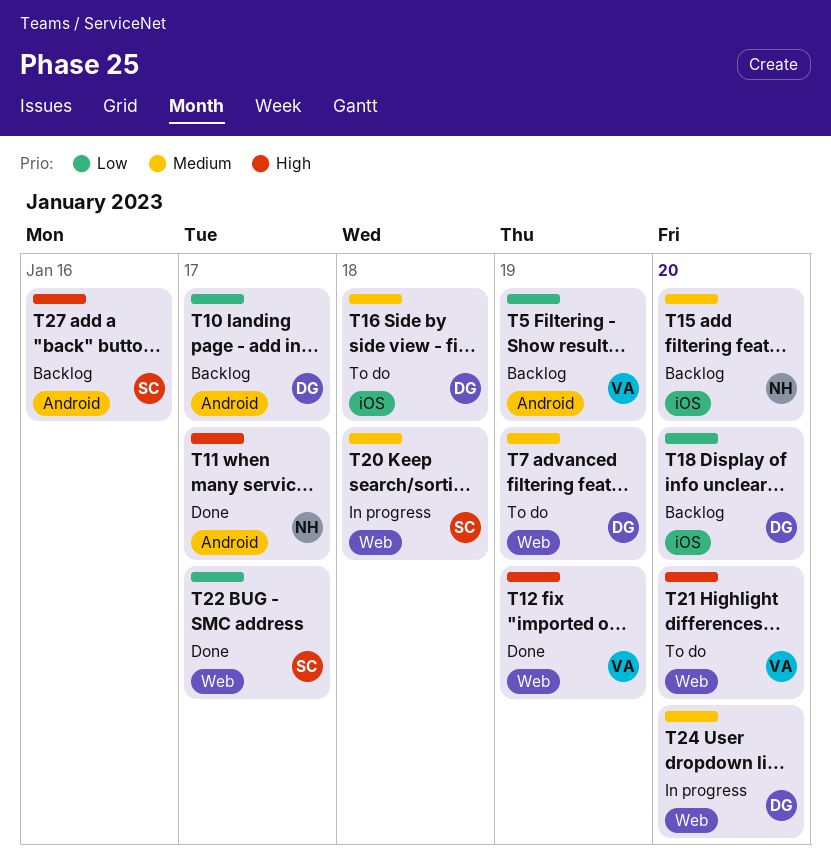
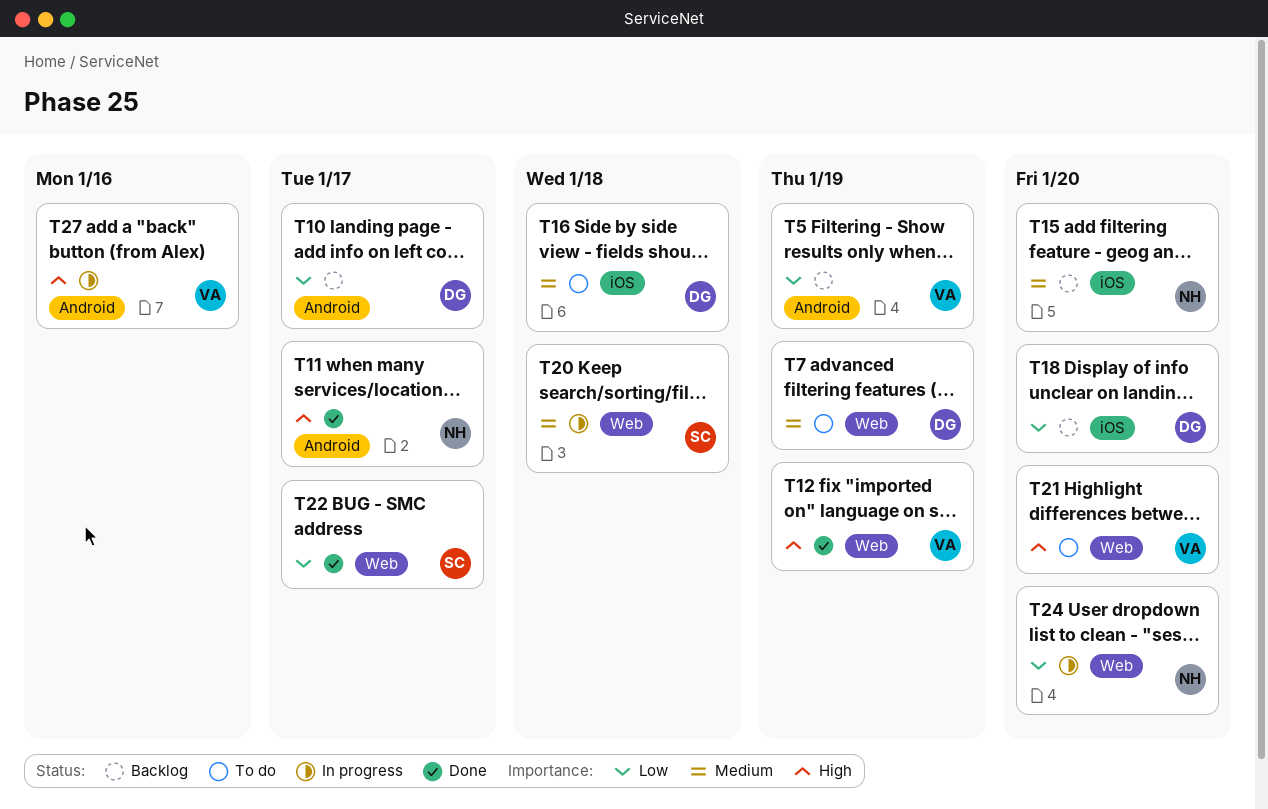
T24, owner: DG -> NH
T24, priority: Medium -> Low
T27, status: Backlog -> In progress
T27, owner: SC -> VA

